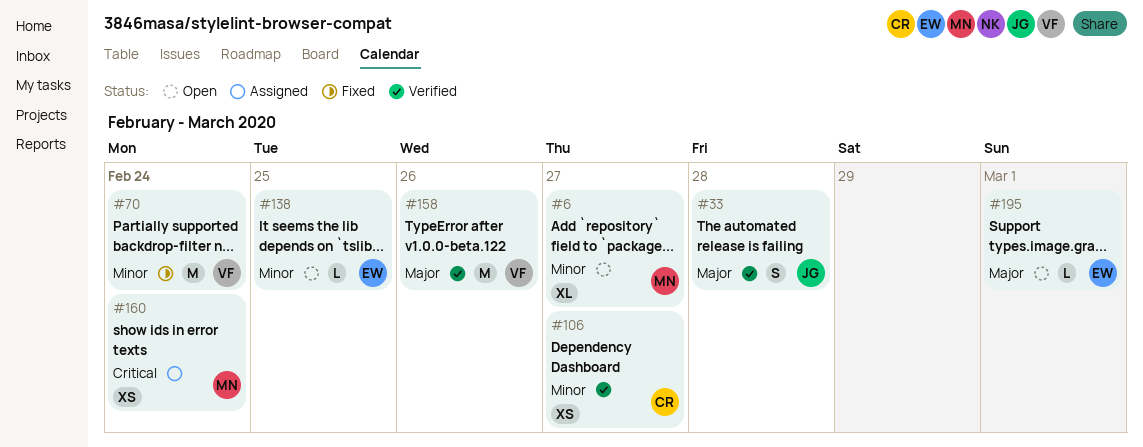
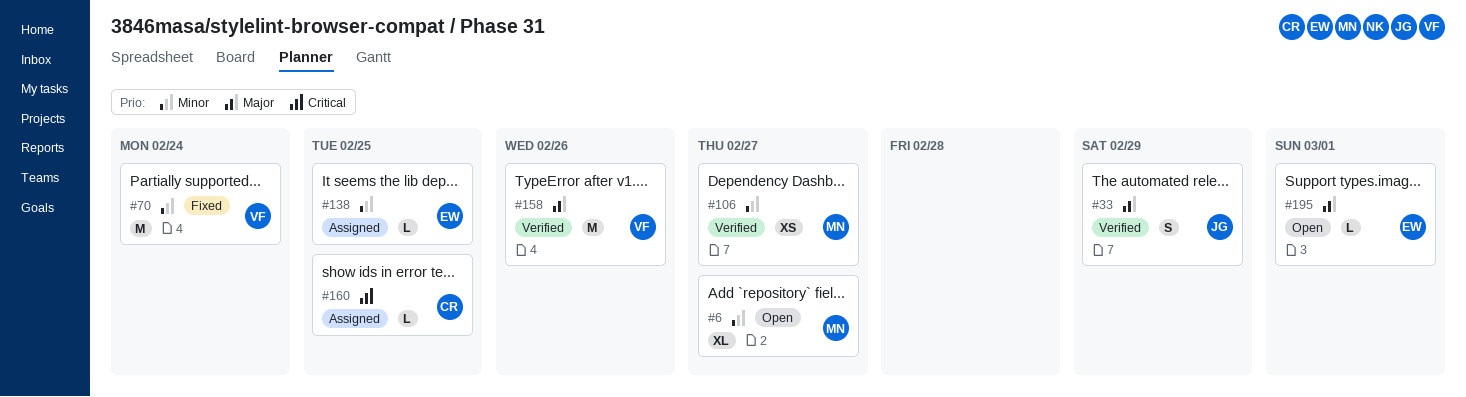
#33, due: Feb 28 -> Feb 29
#106, owner: CR -> MN
#138, status: Open -> Assigned
#160, owner: MN -> CR
#160, estimate: XS -> L
#160, due: Feb 24 -> Feb 25

